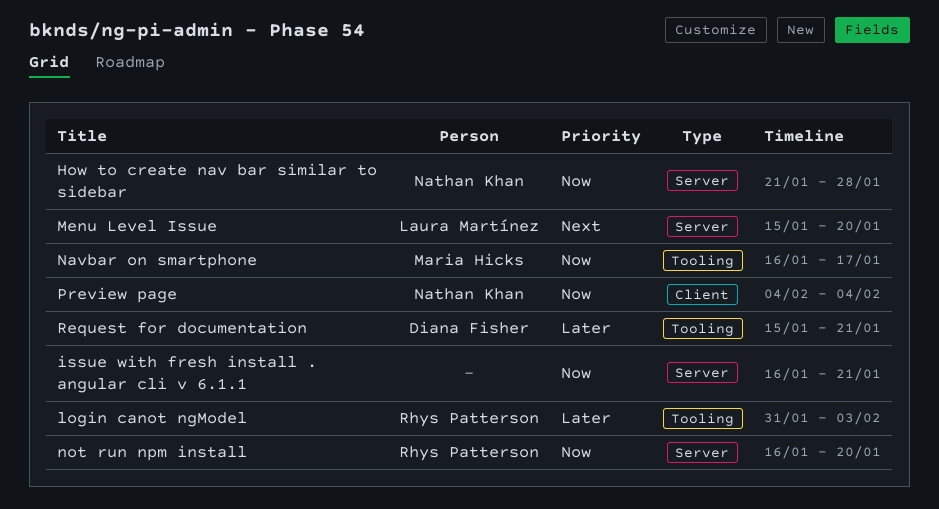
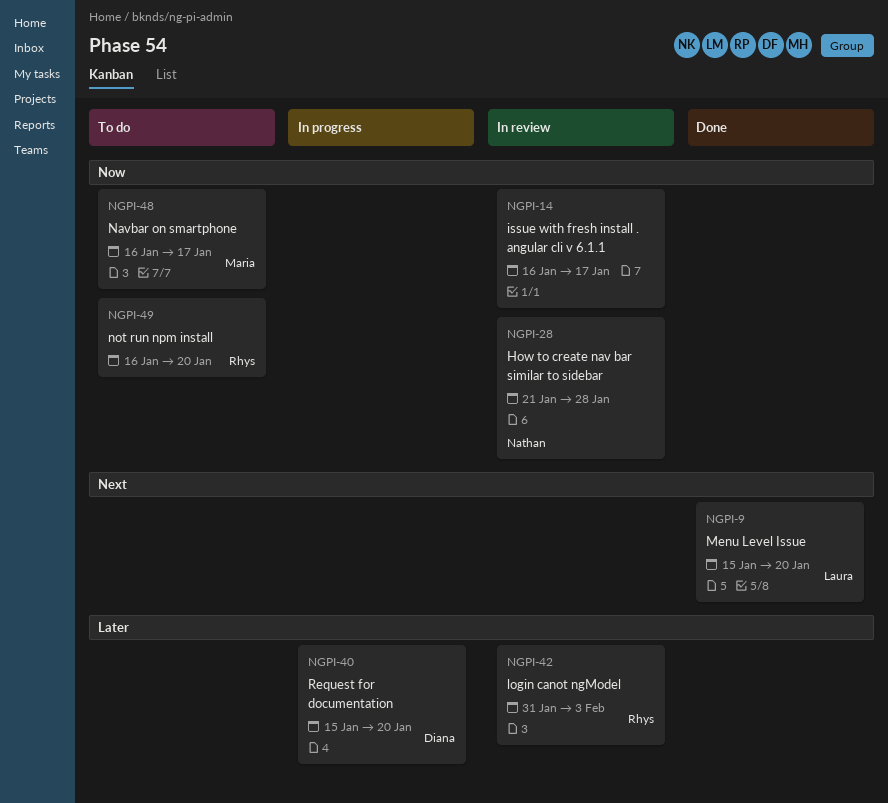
issue with fresh install . angular cli v 6.1.1, due: Jan 21 -> Jan 17
Preview page: present -> none
Request for documentation, due: Jan 21 -> Jan 20

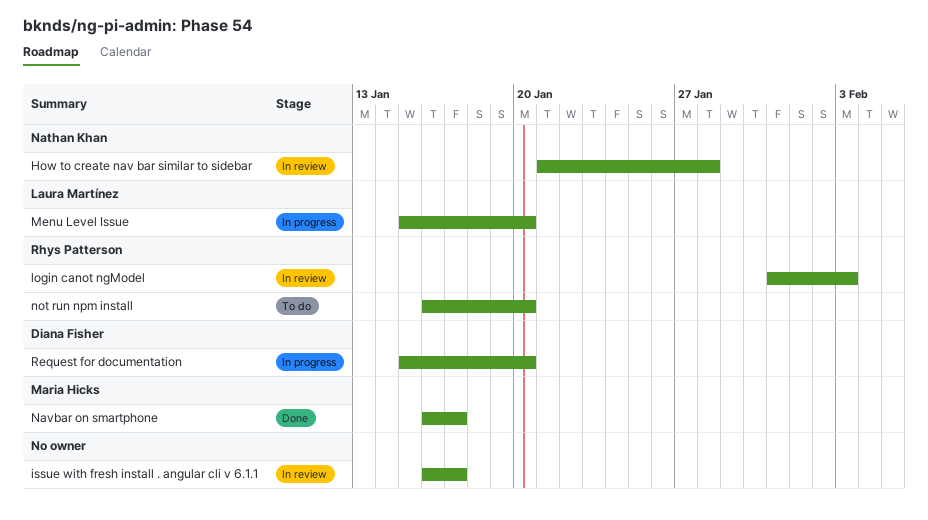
Menu Level Issue, status: Done -> In progress
Navbar on smartphone, status: To do -> Done

